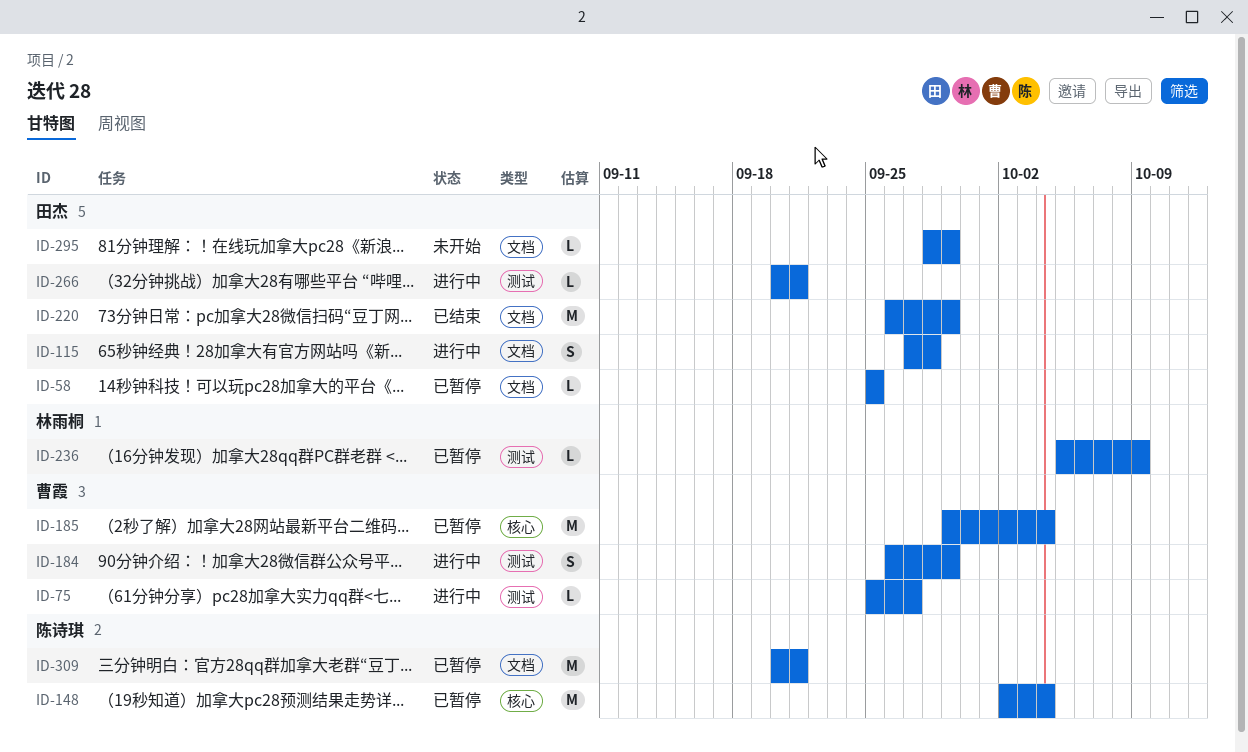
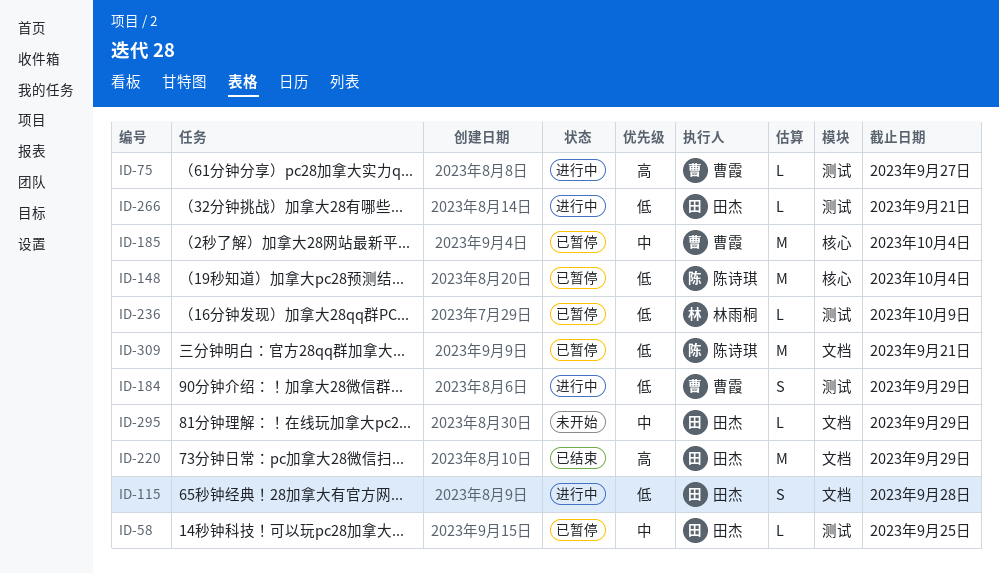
ID-58, label: 文档 -> 测试

